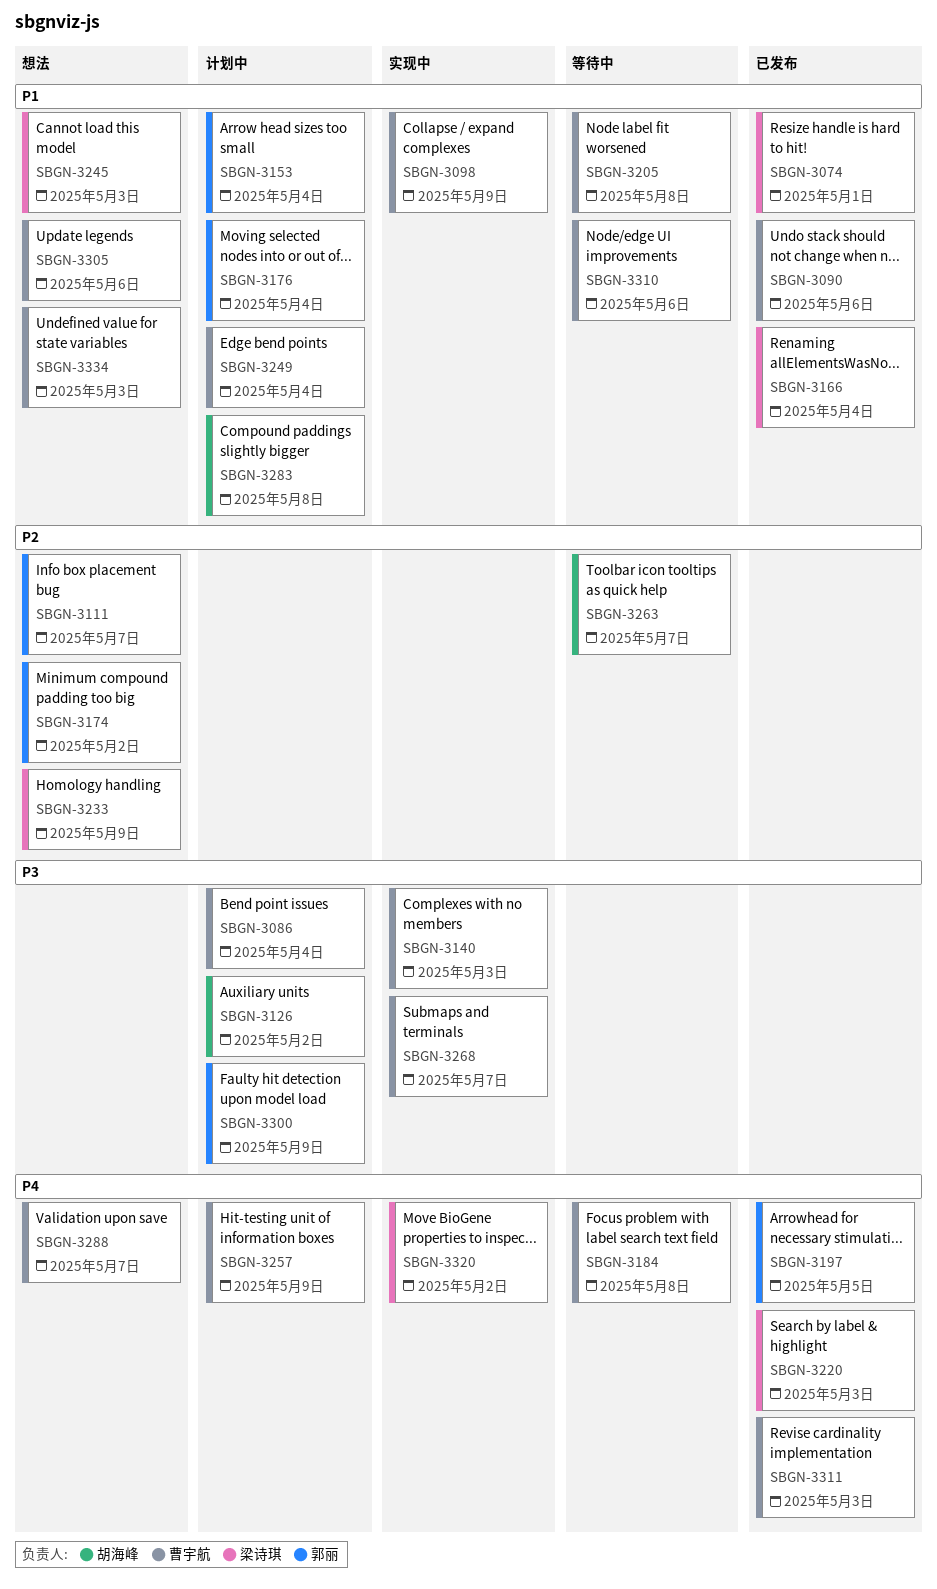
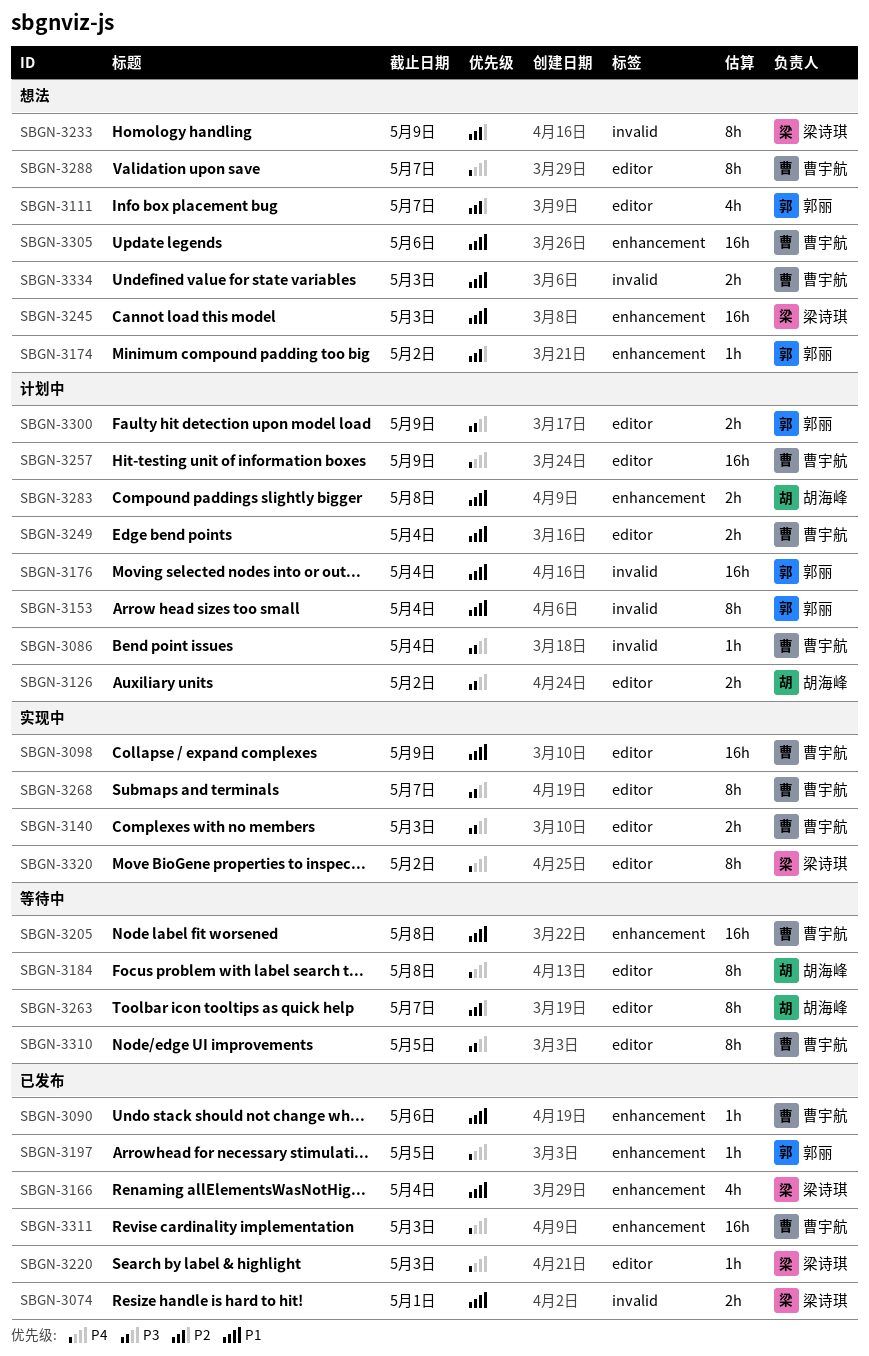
SBGN-3184, owner: 曹宇航 -> 胡海峰
SBGN-3310, priority: P1 -> P3
SBGN-3310, due: May 6 -> May 5

